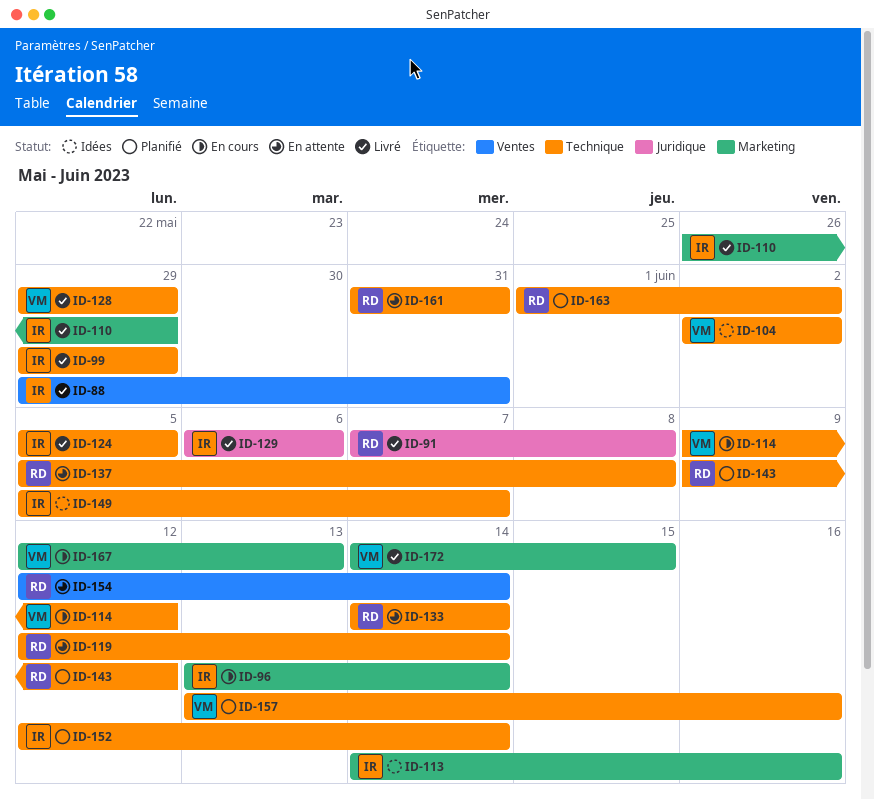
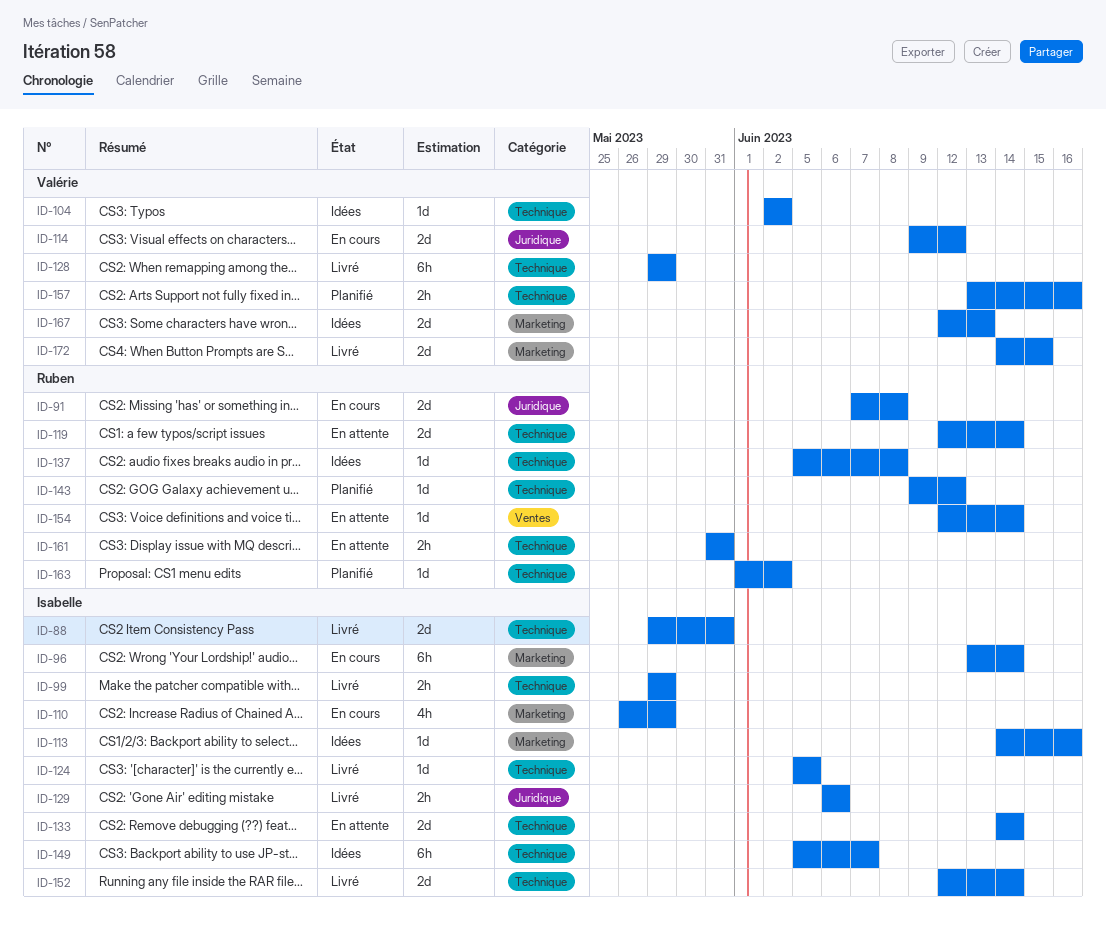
ID-88, label: Ventes -> Technique
ID-91, status: Livré -> En cours
ID-110, status: Livré -> En cours
ID-114, label: Technique -> Juridique
ID-133, owner: Ruben -> Isabelle
ID-137, status: En attente -> Idées
ID-152, status: Planifié -> Livré
ID-167, status: En cours -> Idées

